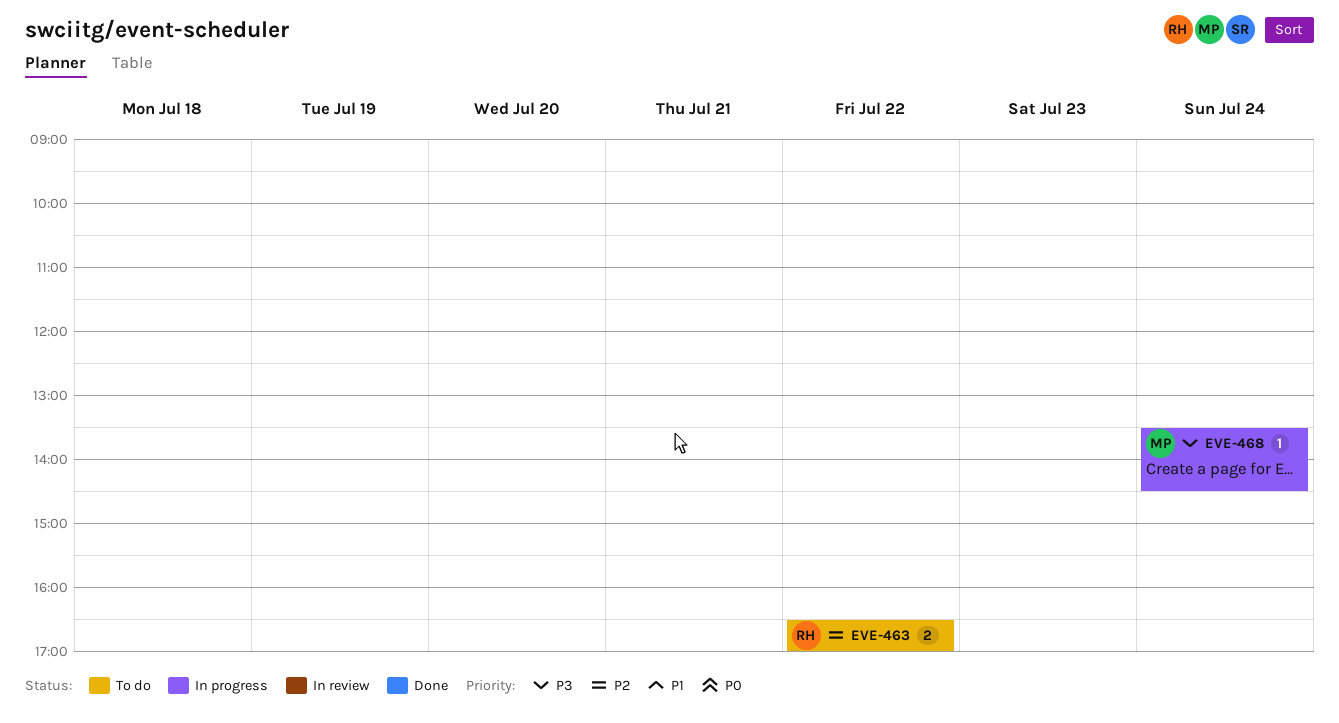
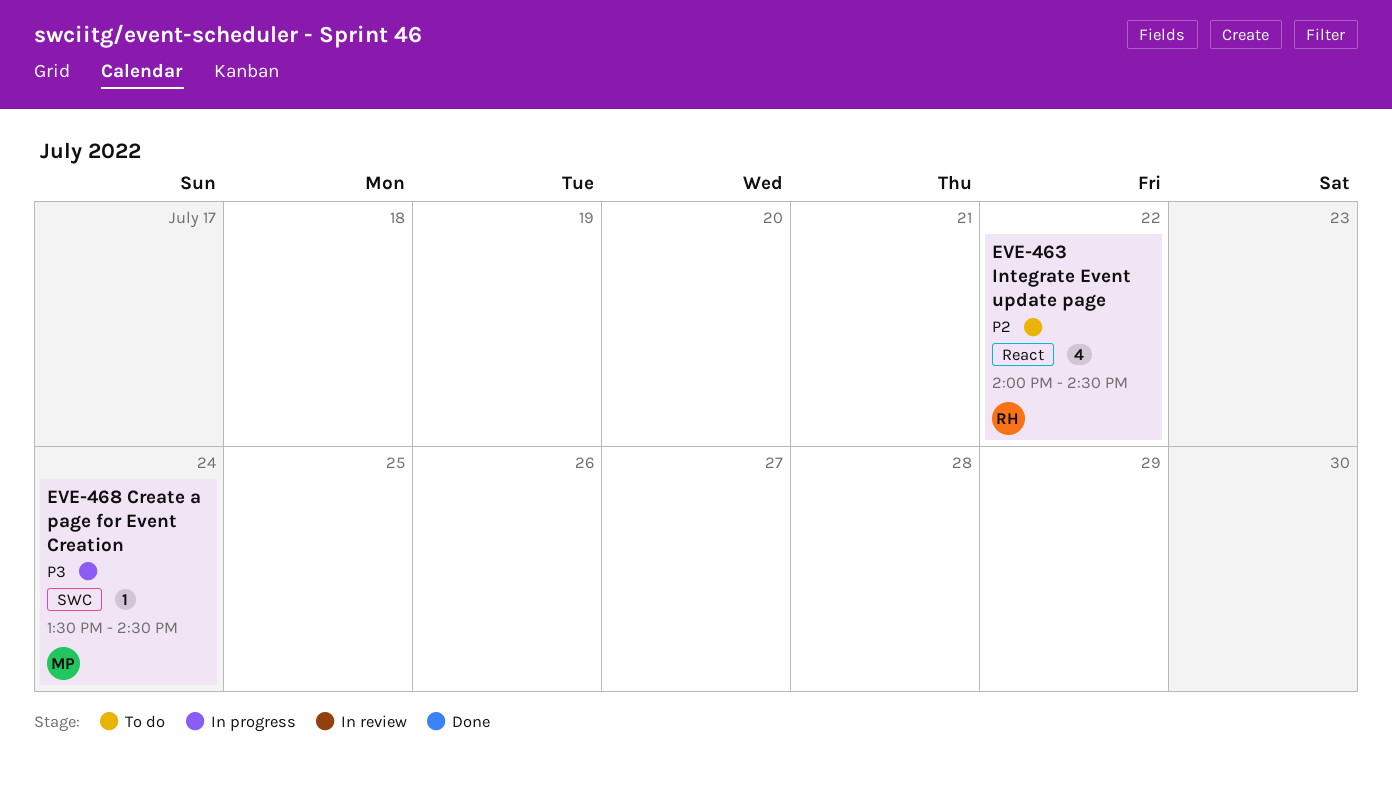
EVE-463, estimate: 2 -> 4
EVE-463, begins: 16:30 -> 14:00
EVE-463, ends: 17:00 -> 14:30

